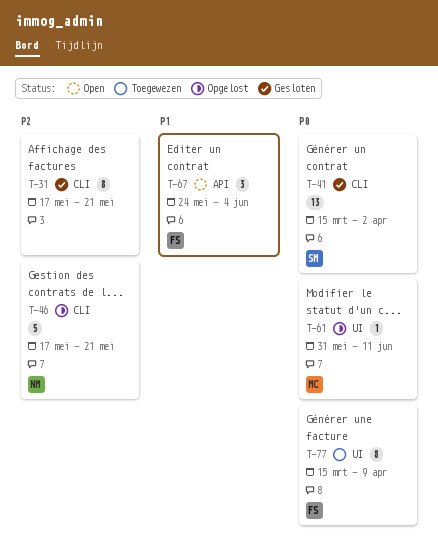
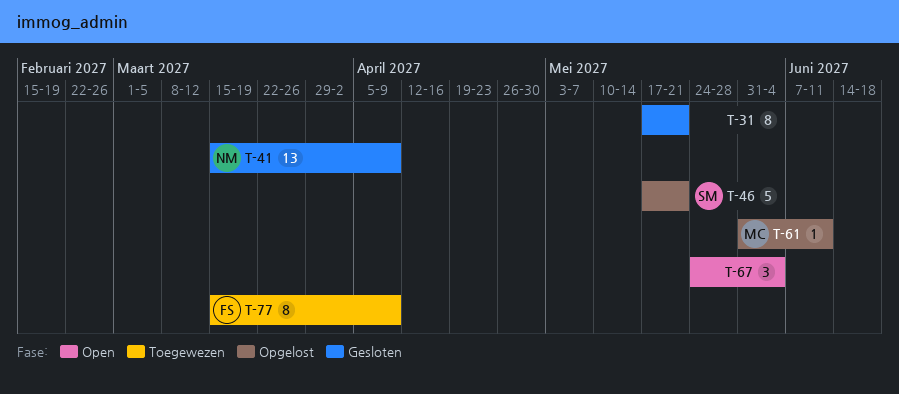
T-41, owner: SM -> NM
T-41, due: Apr 2 -> Apr 9
T-46, owner: NM -> SM
T-67, owner: FS -> none

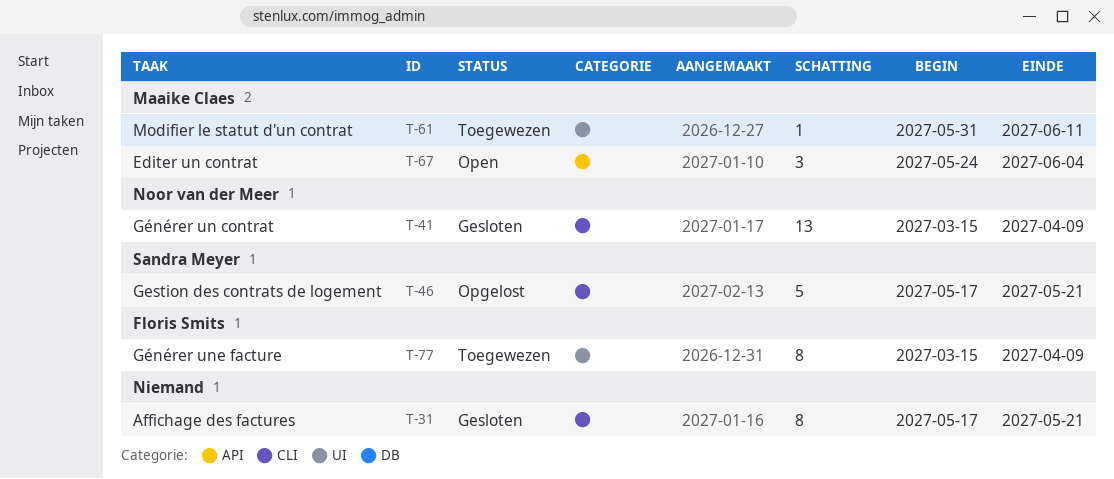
T-61, status: Opgelost -> Toegewezen
T-67, owner: none -> Maaike Claes

